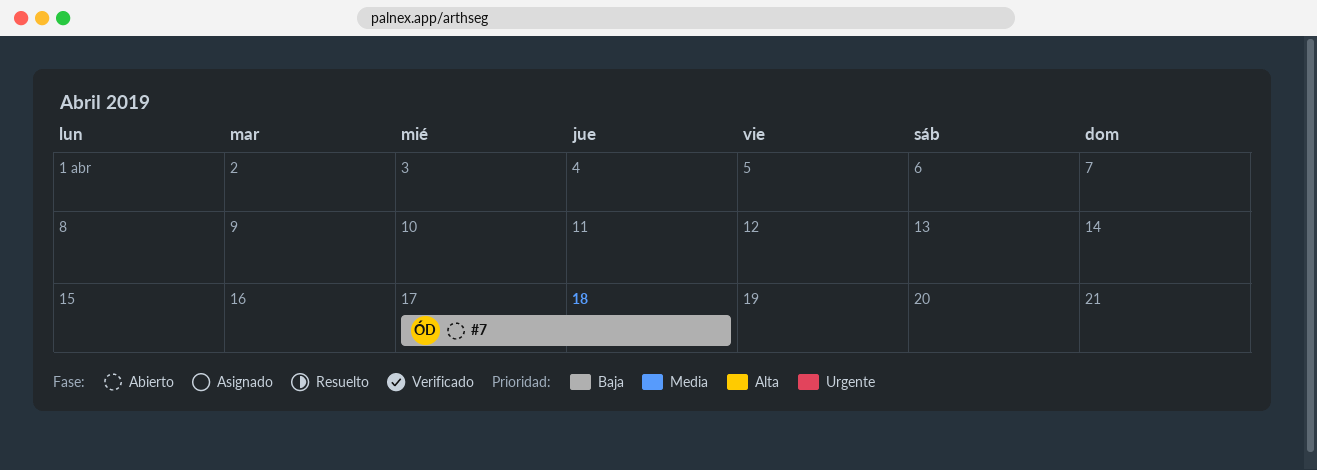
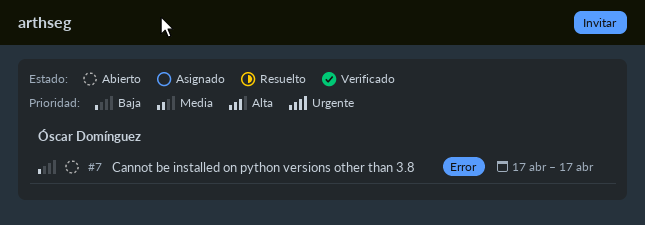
#7, due: Apr 18 -> Apr 17

